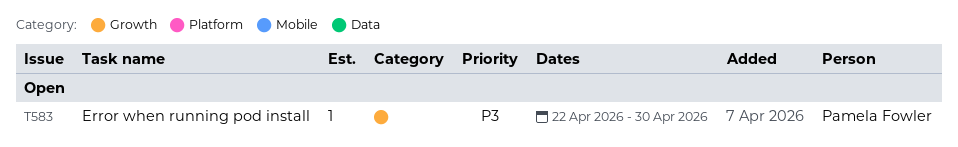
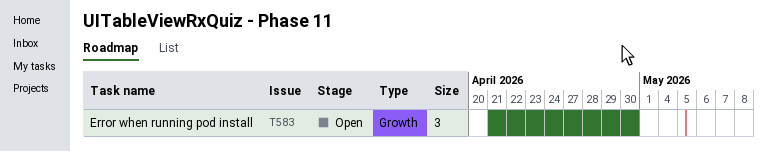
T583, estimate: 1 -> 3
T583, start: Apr 22 -> Apr 21

